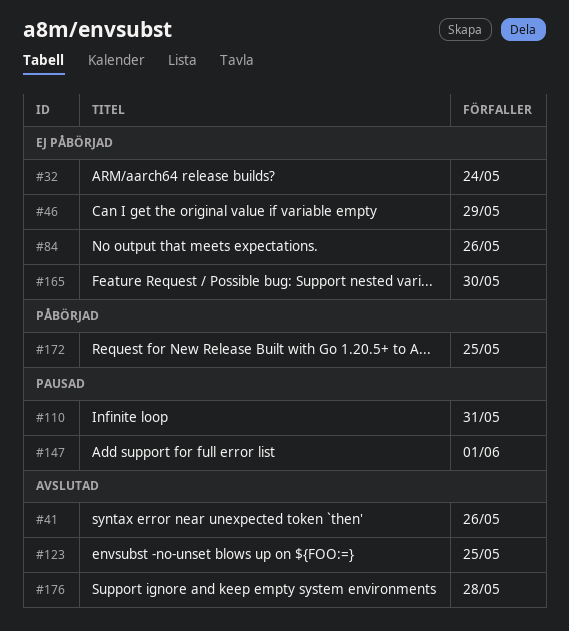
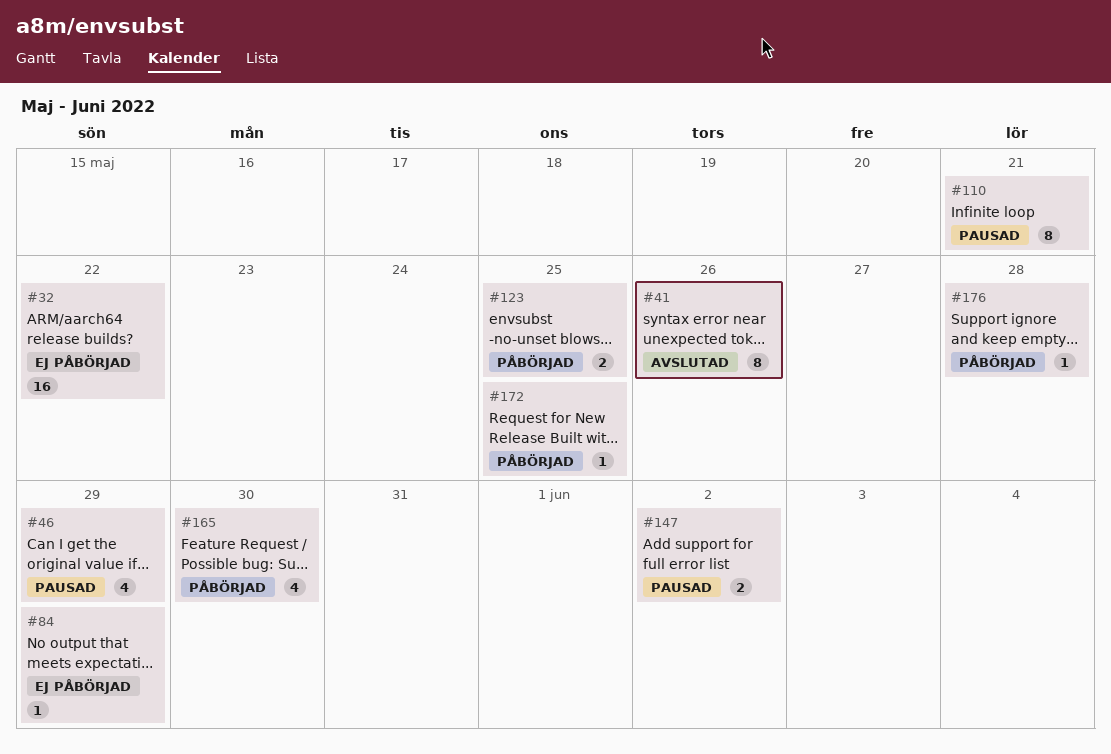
#32, due: May 24 -> May 22
#46, status: Ej påbörjad -> Pausad
#84, due: May 26 -> May 29
#110, due: May 31 -> May 21
#123, status: Avslutad -> Påbörjad
#147, due: Jun 1 -> Jun 2
#165, status: Ej påbörjad -> Påbörjad
#176, status: Avslutad -> Påbörjad

